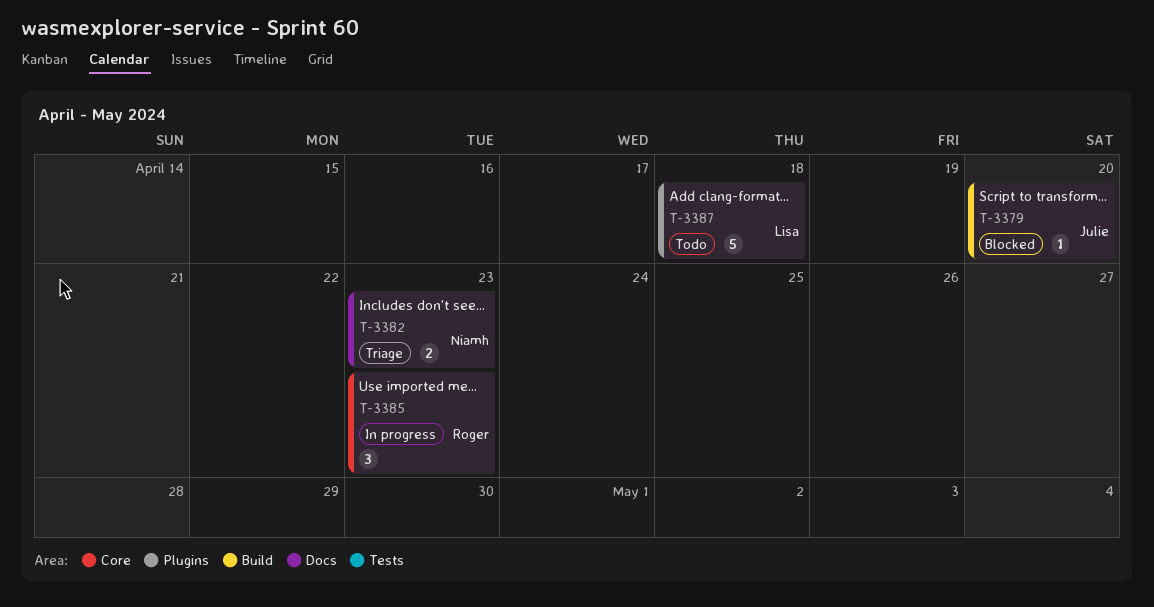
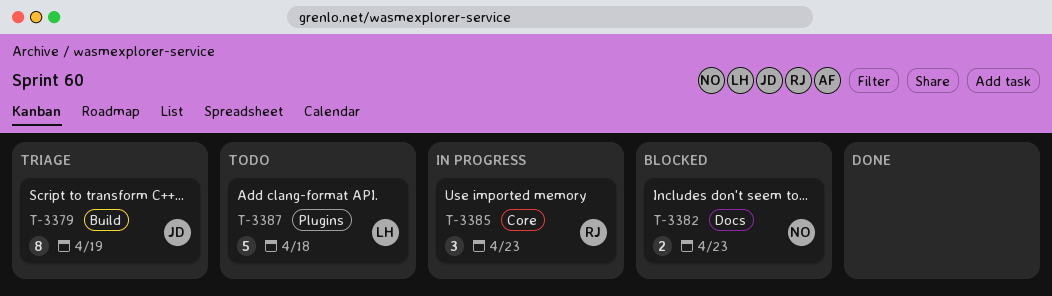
T-3379, status: Blocked -> Triage
T-3379, estimate: 1 -> 8
T-3379, due: Apr 20 -> Apr 19
T-3382, status: Triage -> Blocked

